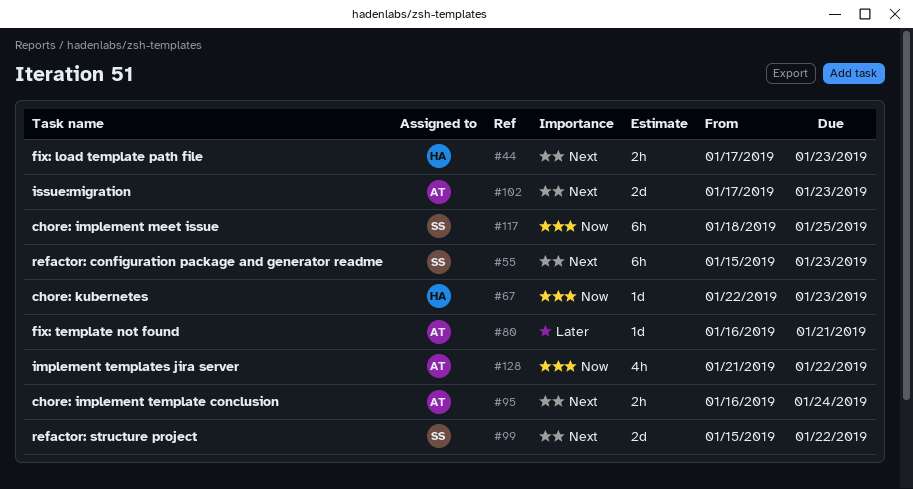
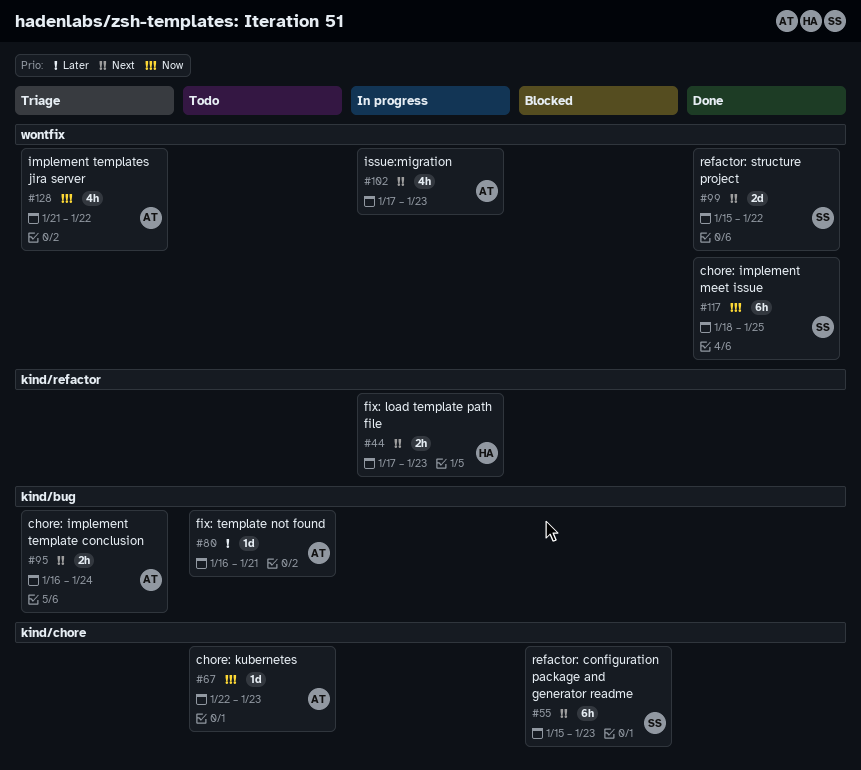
#67, owner: HA -> AT
#102, estimate: 2d -> 4h

